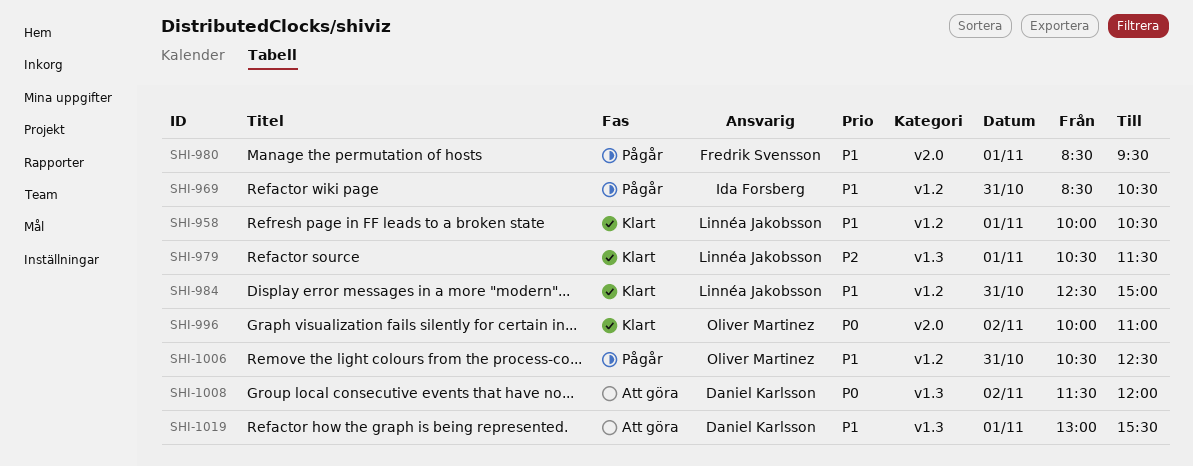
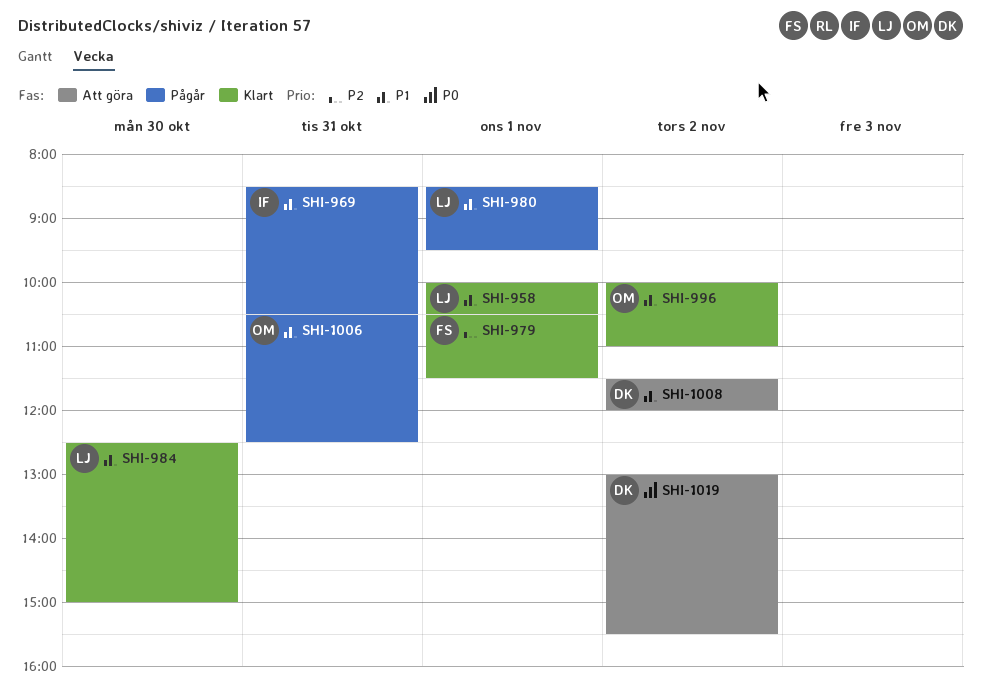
SHI-979, owner: Linnéa Jakobsson -> Fredrik Svensson
SHI-980, owner: Fredrik Svensson -> Linnéa Jakobsson
SHI-984, day: Oct 31 -> Oct 30
SHI-996, priority: P0 -> P1
SHI-1008, priority: P0 -> P1
SHI-1019, priority: P1 -> P0
SHI-1019, day: Nov 1 -> Nov 2

